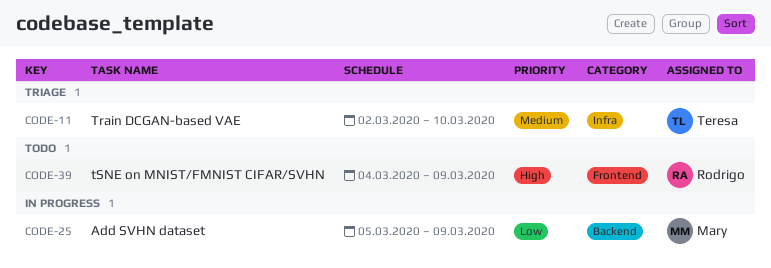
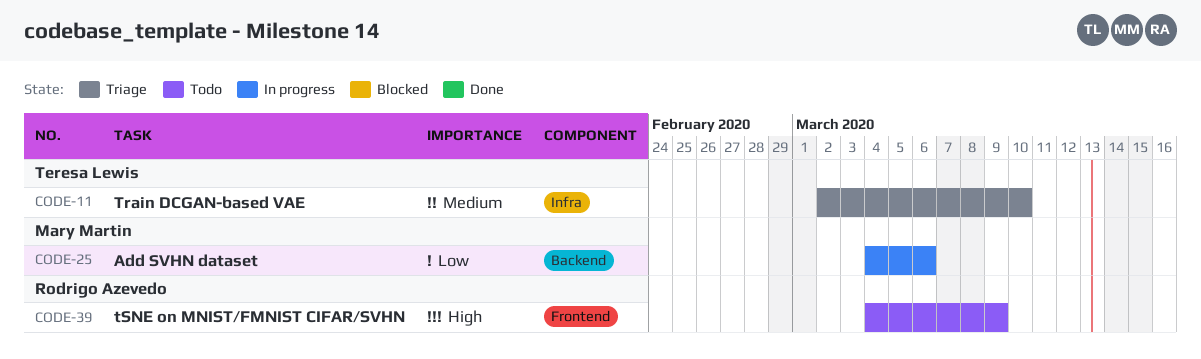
CODE-25, start: Mar 5 -> Mar 4
CODE-25, due: Mar 9 -> Mar 6

